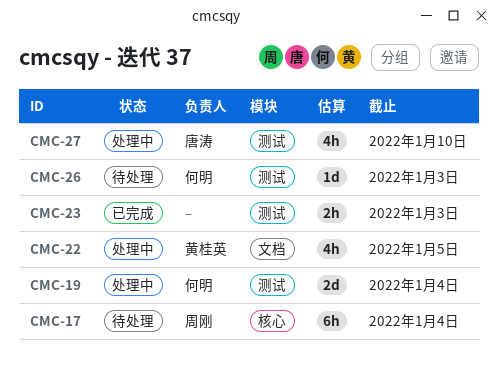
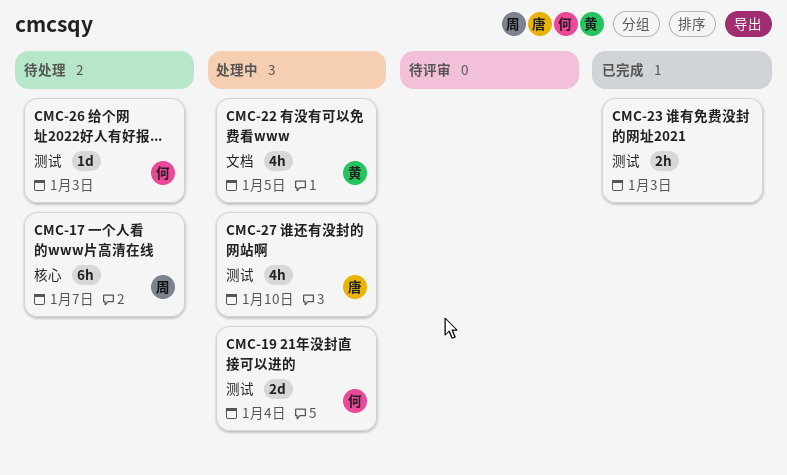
CMC-17, due: Jan 4 -> Jan 7

